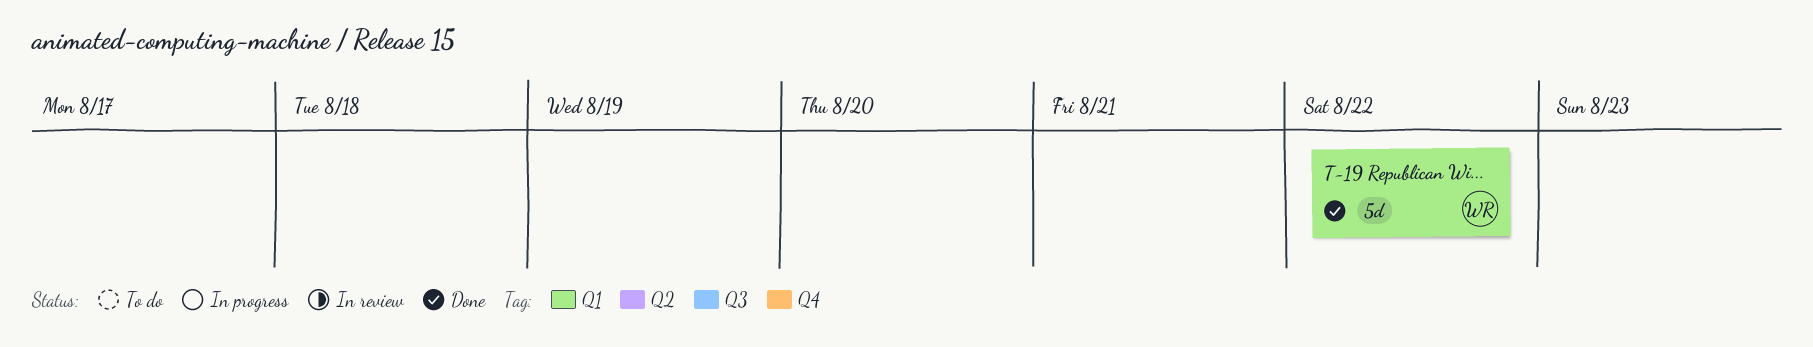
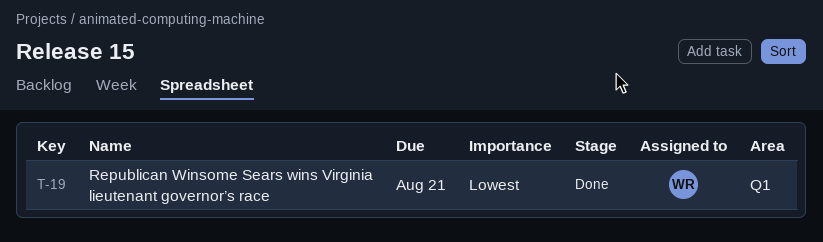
T-19, due: Aug 22 -> Aug 21

